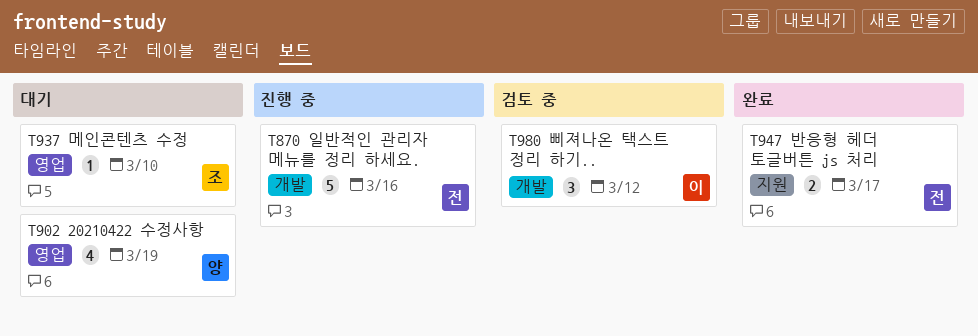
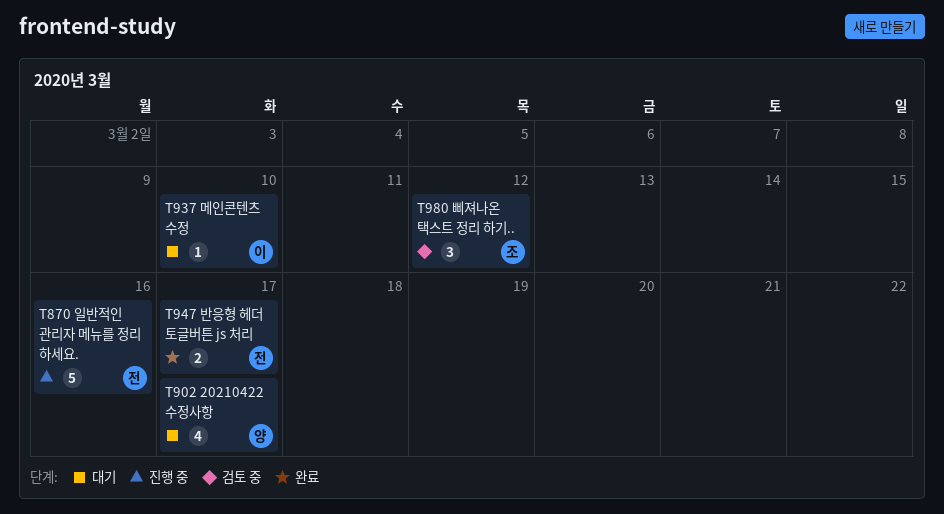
T902, due: Mar 19 -> Mar 17
T937, owner: 조 -> 이
T980, owner: 이 -> 조

